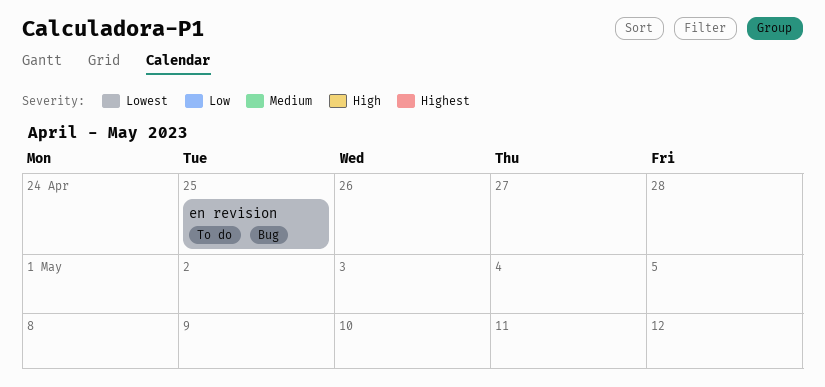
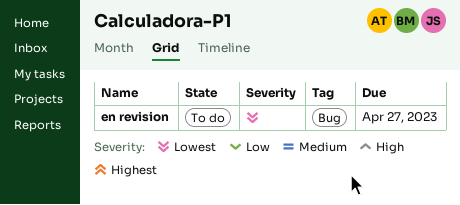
en revision, due: Apr 25 -> Apr 27

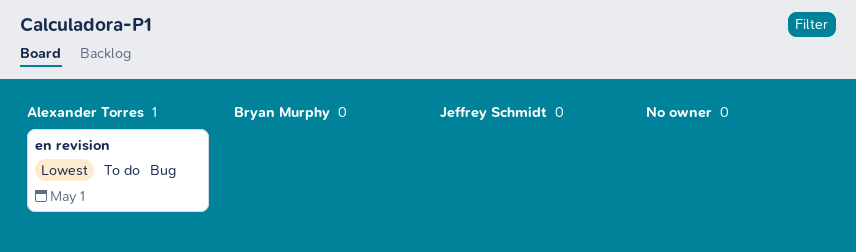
en revision, due: Apr 27 -> May 1

